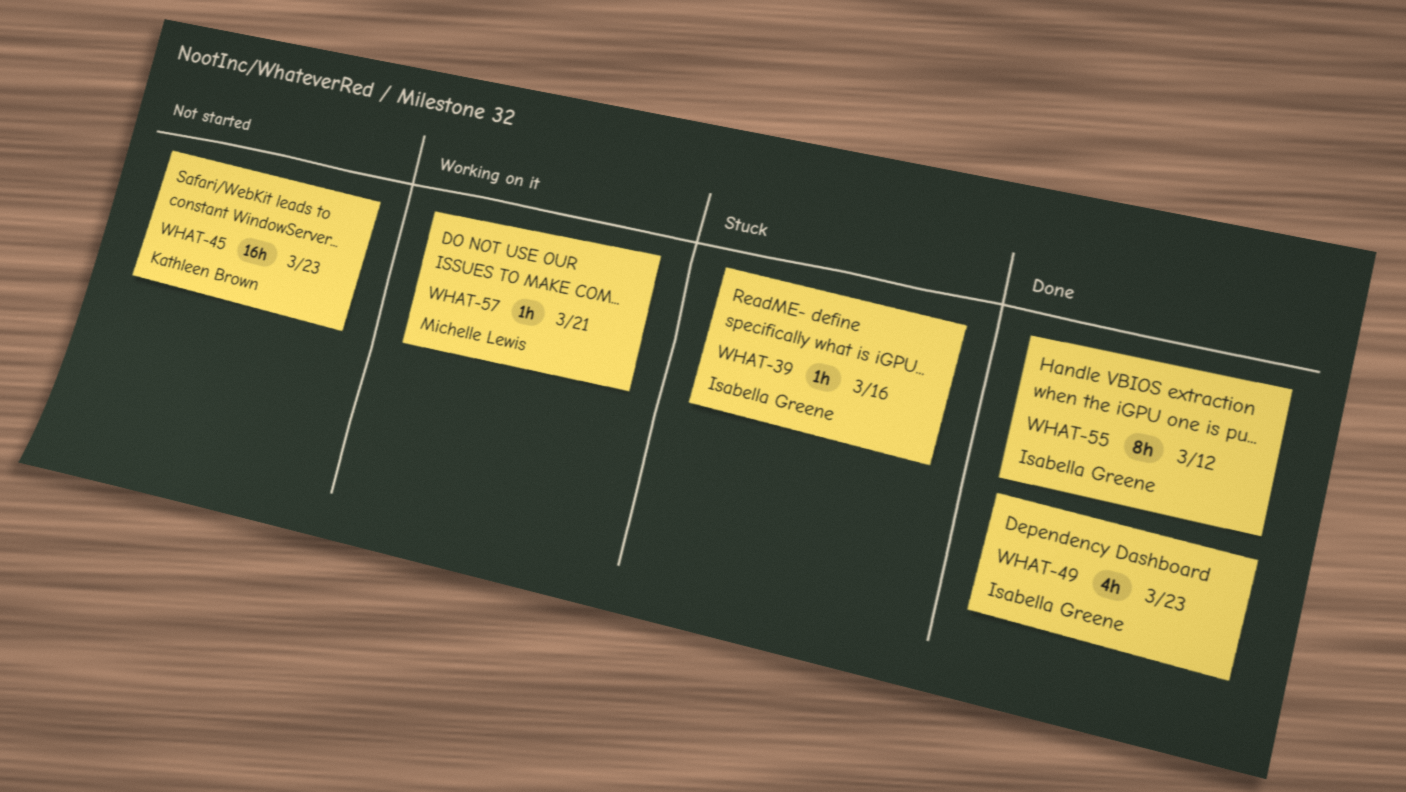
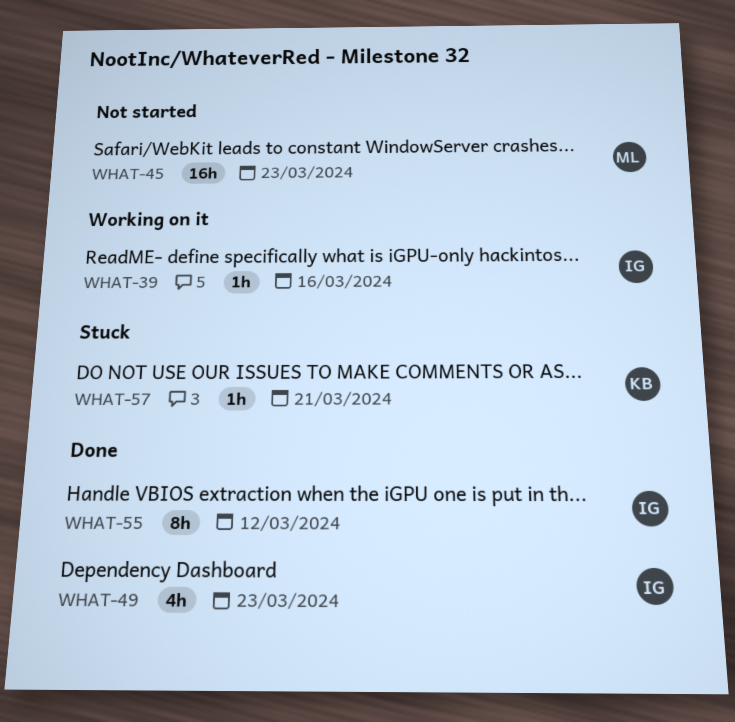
WHAT-39, status: Stuck -> Working on it
WHAT-45, owner: Kathleen Brown -> Michelle Lewis
WHAT-57, status: Working on it -> Stuck
WHAT-57, owner: Michelle Lewis -> Kathleen Brown

